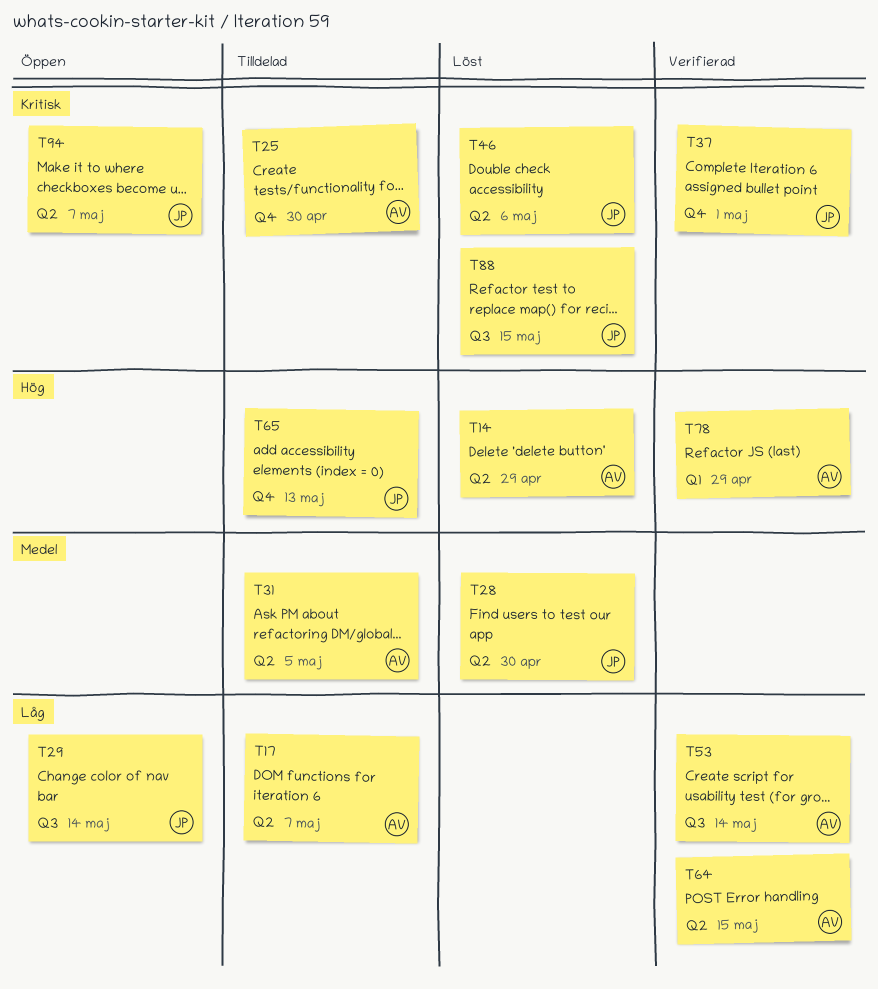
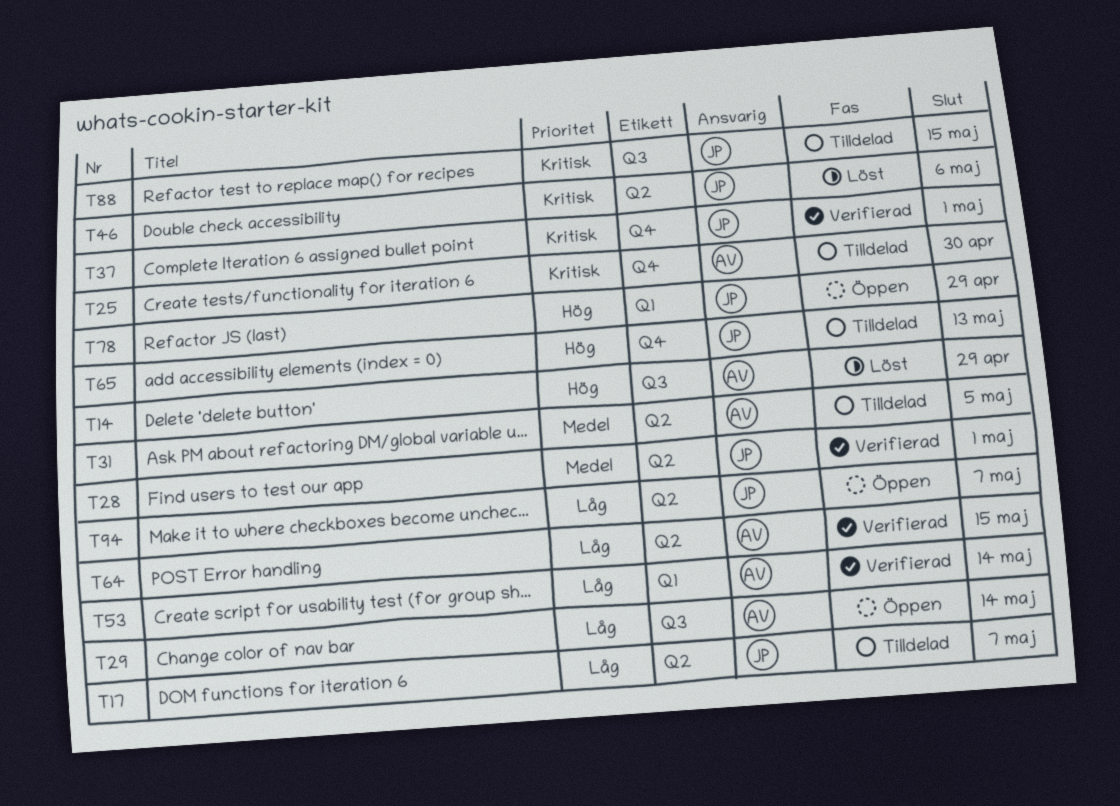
T14, label: Q2 -> Q3
T17, owner: AV -> JP
T28, status: Löst -> Verifierad
T28, due: Apr 30 -> May 1
T29, owner: JP -> AV
T53, label: Q3 -> Q1
T78, status: Verifierad -> Öppen
T78, owner: AV -> JP
T88, status: Löst -> Tilldelad
T94, priority: Kritisk -> Låg

